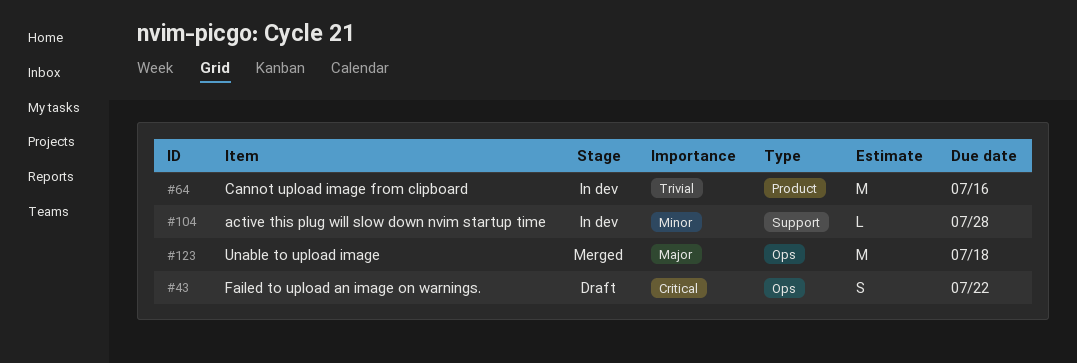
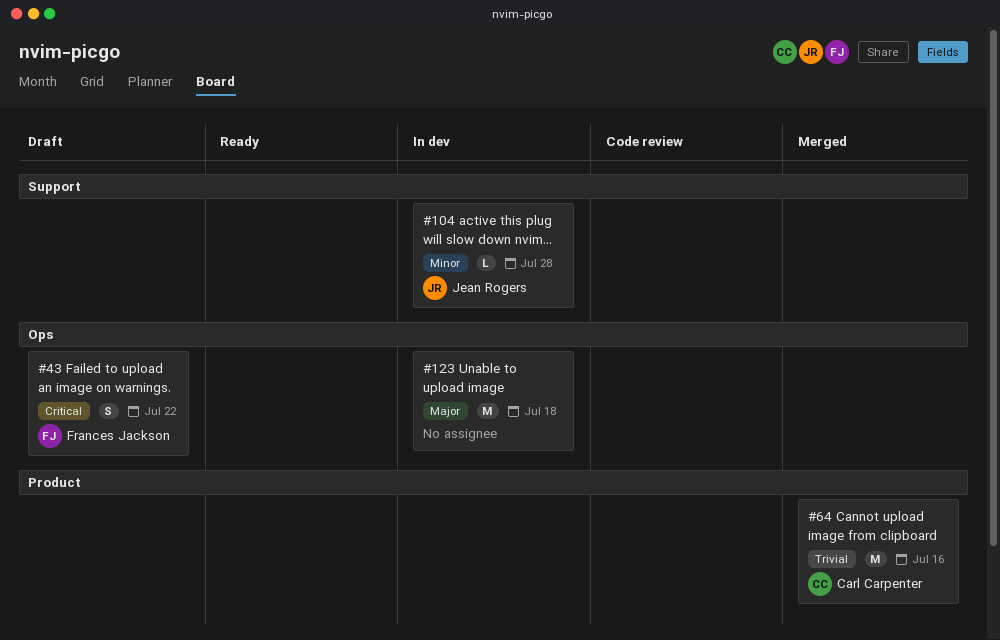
#64, status: In dev -> Merged
#123, status: Merged -> In dev

